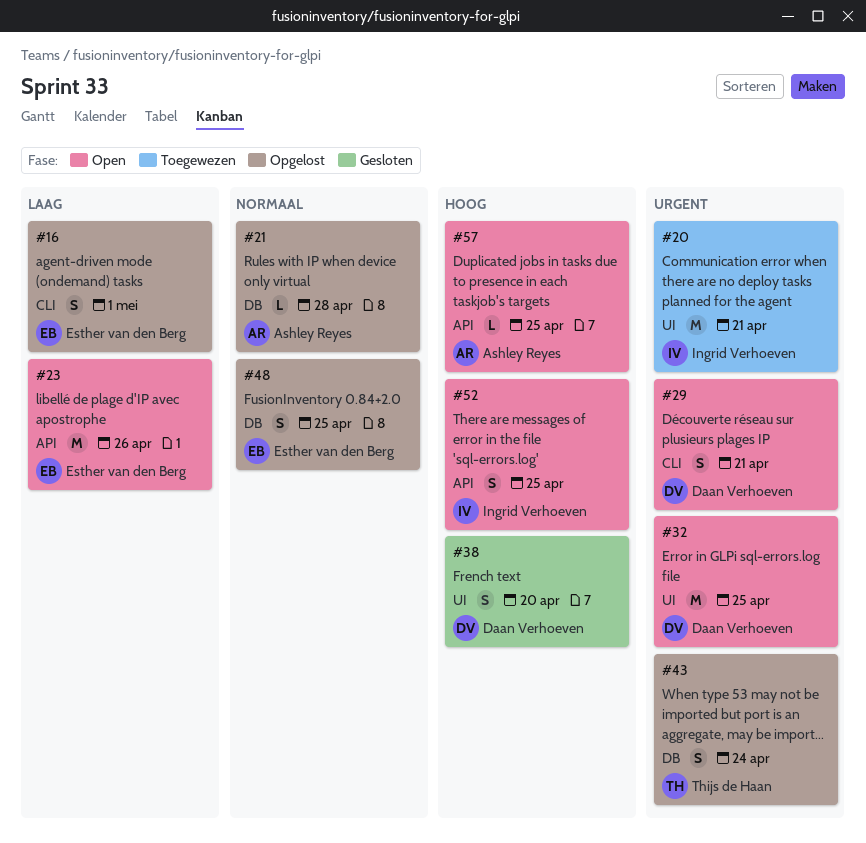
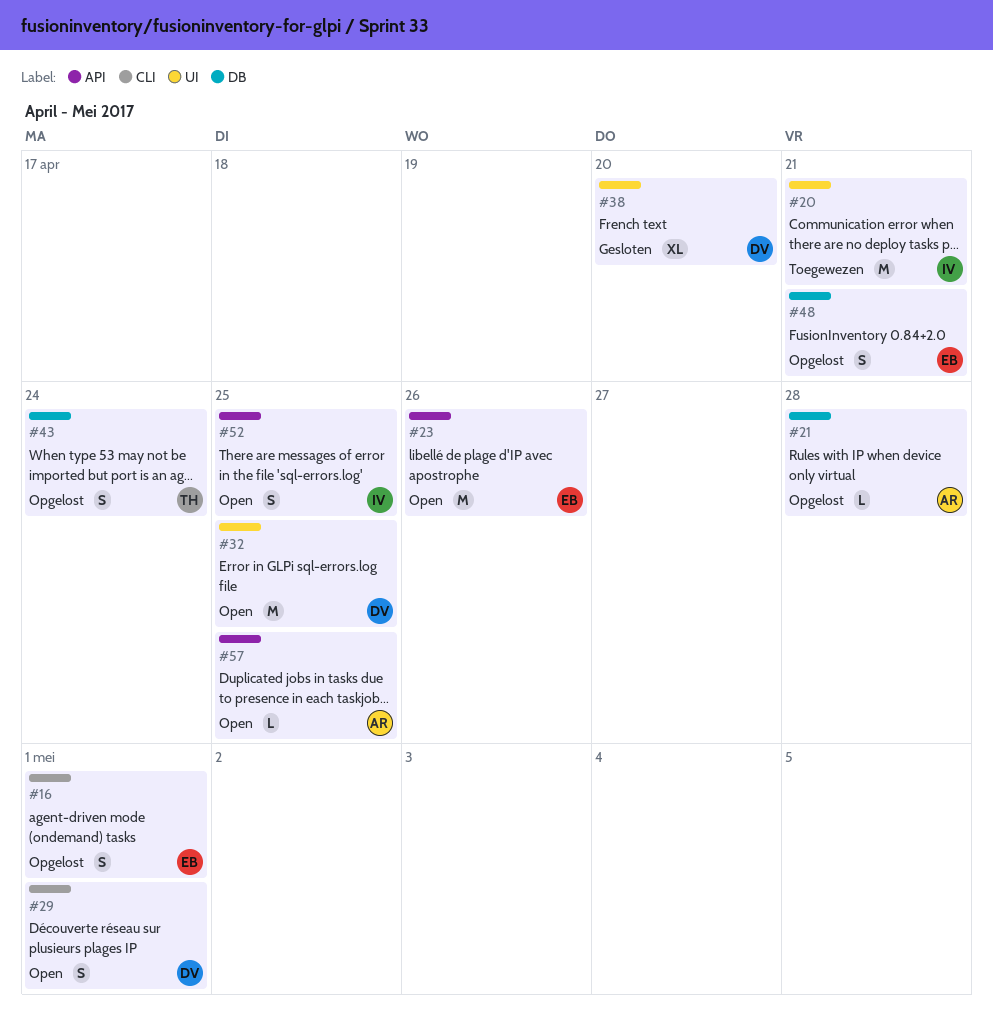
#29, due: Apr 21 -> May 1
#38, estimate: S -> XL
#48, due: Apr 25 -> Apr 21

